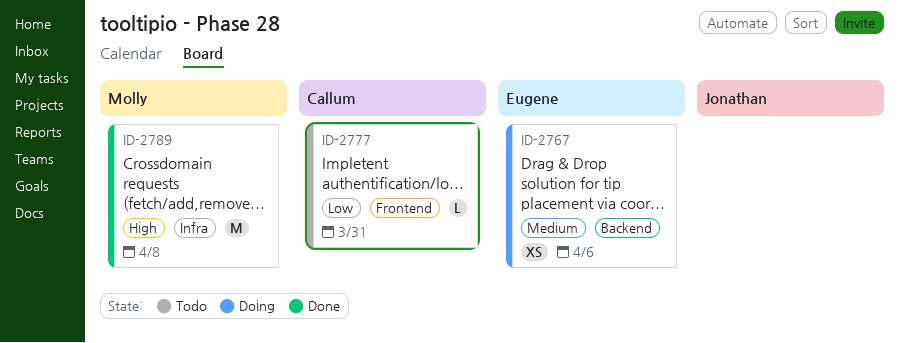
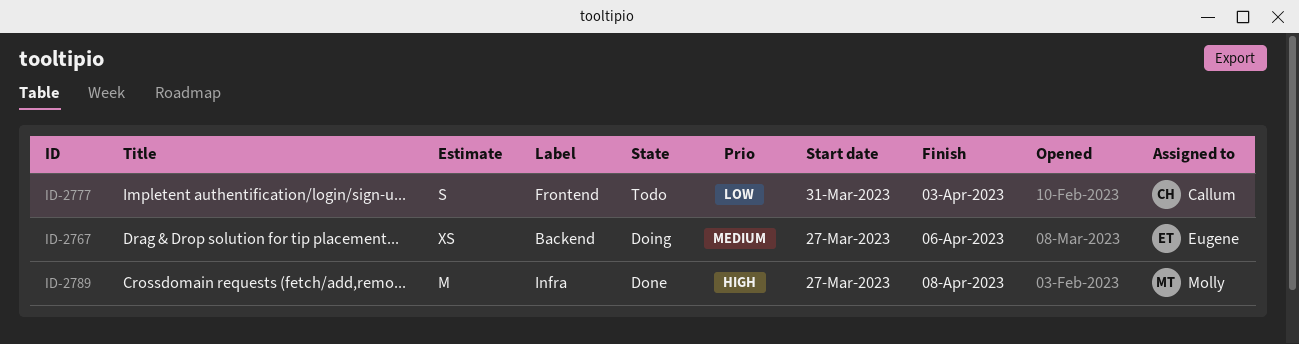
ID-2777, estimate: L -> S
ID-2777, due: Mar 31 -> Apr 3

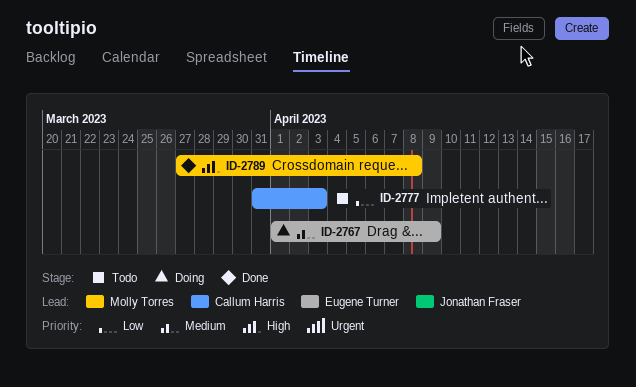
ID-2767, start: Mar 27 -> Apr 1
ID-2767, due: Apr 6 -> Apr 9

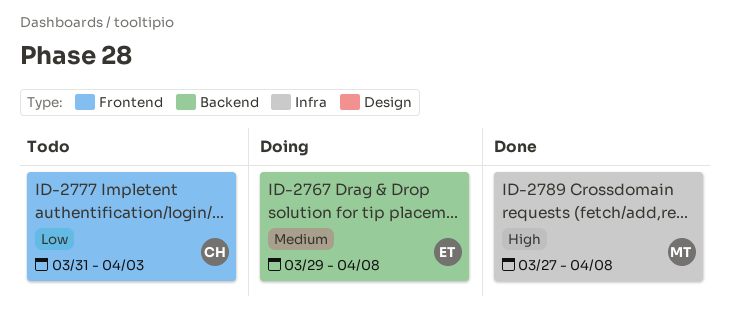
ID-2767, start: Apr 1 -> Mar 29
ID-2767, due: Apr 9 -> Apr 8

